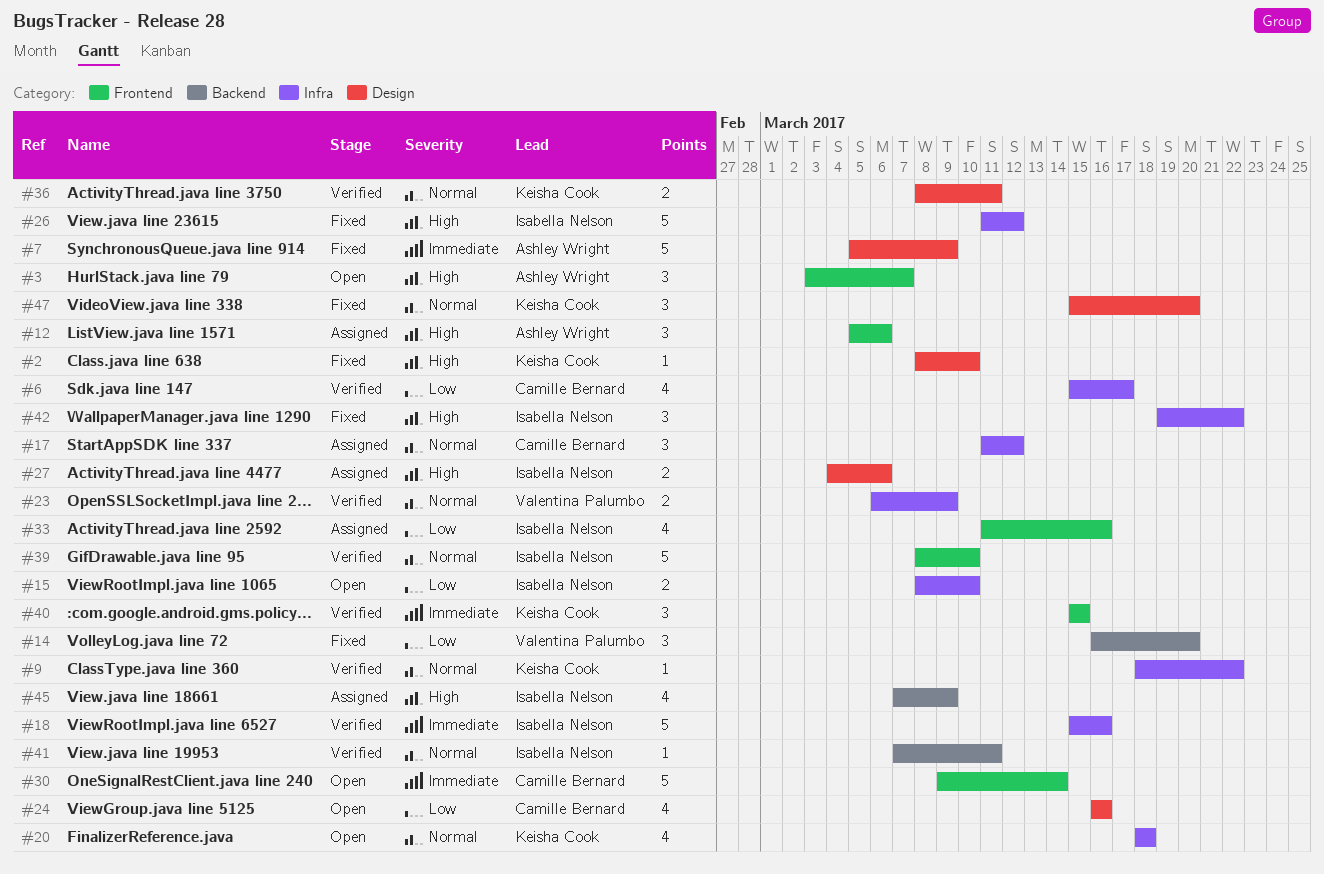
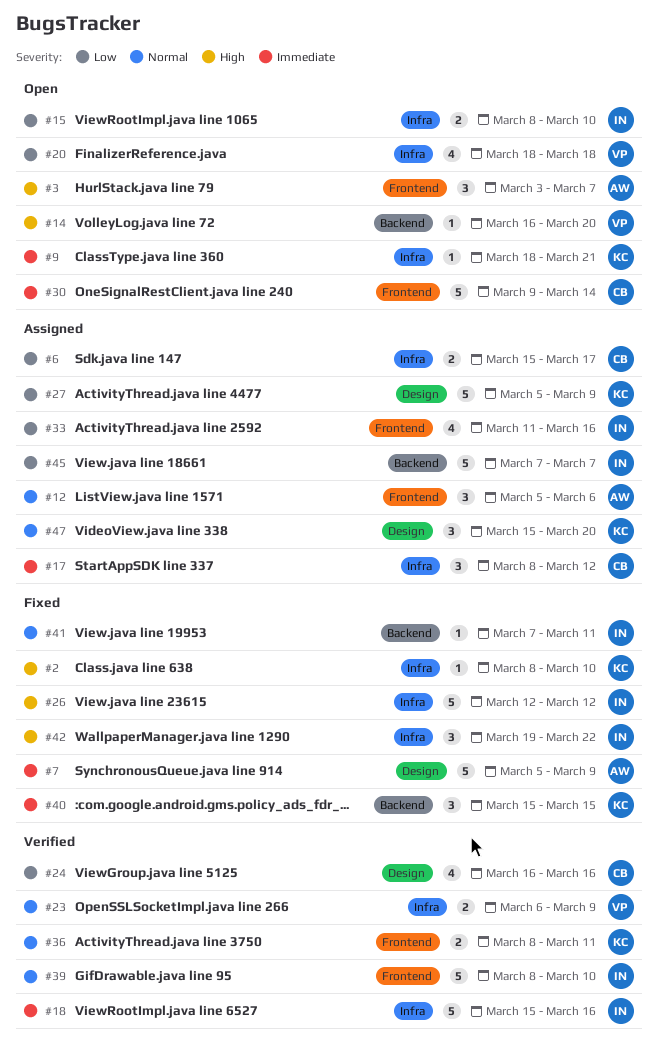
#2, label: Design -> Infra
#6, status: Verified -> Assigned
#6, estimate: 4 -> 2
#9, status: Verified -> Open
#9, priority: Normal -> Immediate
#9, due: Mar 22 -> Mar 21
#12, priority: High -> Normal
#14, status: Fixed -> Open
#14, priority: Low -> High
#14, estimate: 3 -> 1
#17, priority: Normal -> Immediate
#17, start: Mar 11 -> Mar 8
#20, owner: Keisha Cook -> Valentina Palumbo
#20, priority: Normal -> Low
#24, status: Open -> Verified
#26, start: Mar 11 -> Mar 12
#27, owner: Isabella Nelson -> Keisha Cook
#27, priority: High -> Low
#27, estimate: 2 -> 5
#27, start: Mar 4 -> Mar 5
#27, due: Mar 6 -> Mar 9
#36, label: Design -> Frontend
#40, status: Verified -> Fixed
#40, label: Frontend -> Backend
#41, status: Verified -> Fixed
#45, priority: High -> Low
#45, estimate: 4 -> 5
#45, due: Mar 9 -> Mar 7
#47, status: Fixed -> Assigned

